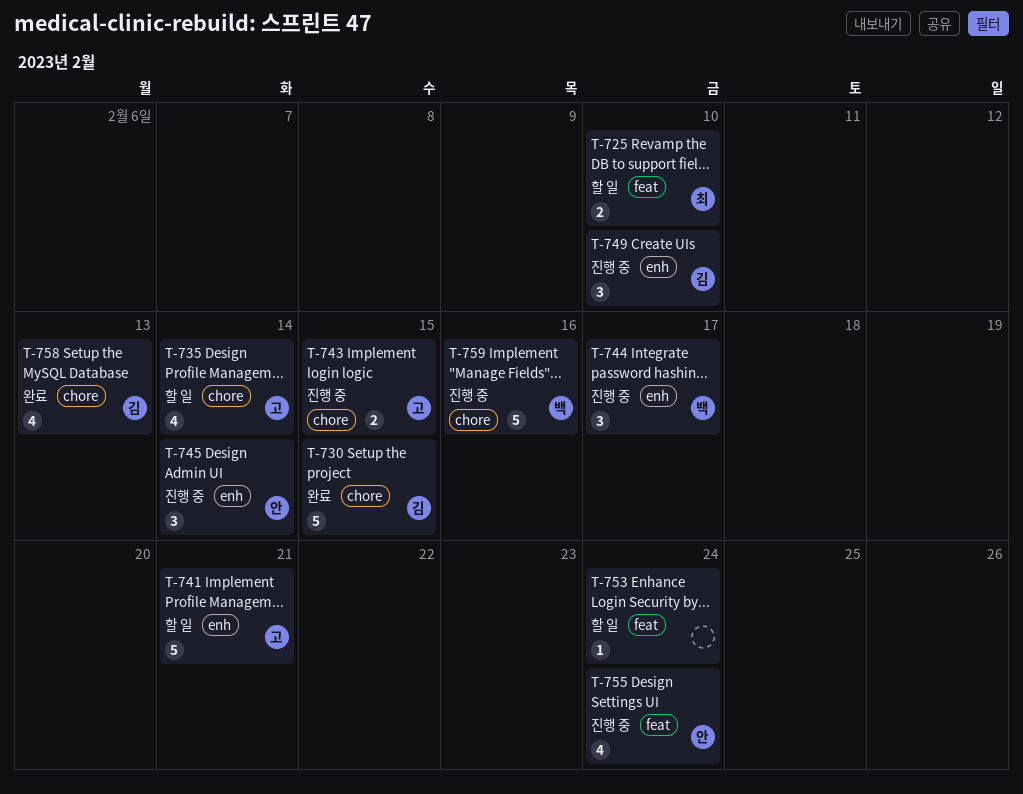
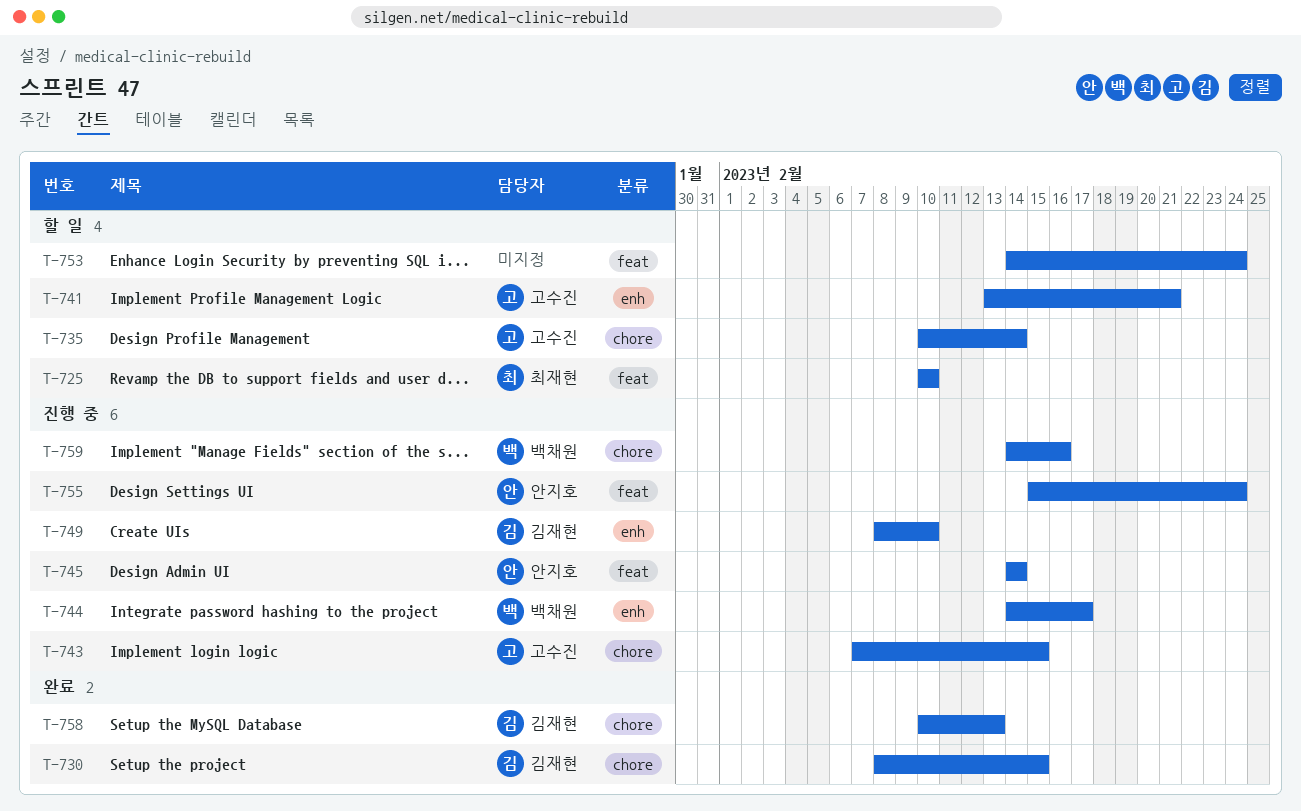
T-745, label: enh -> feat

